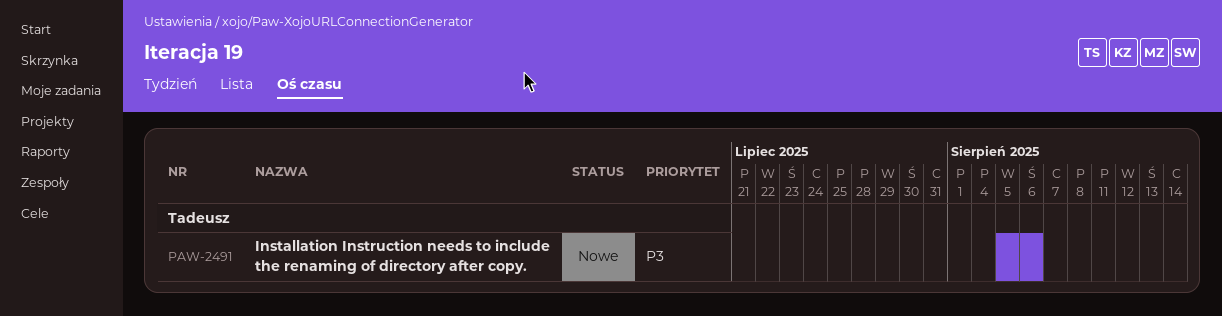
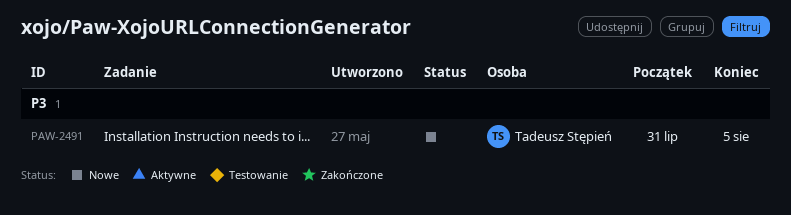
PAW-2491, start: Aug 5 -> Jul 31
PAW-2491, due: Aug 6 -> Aug 5

